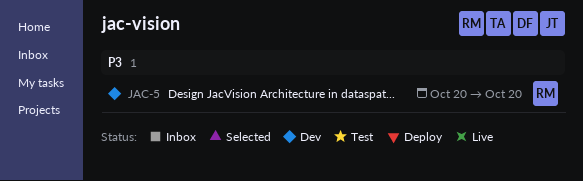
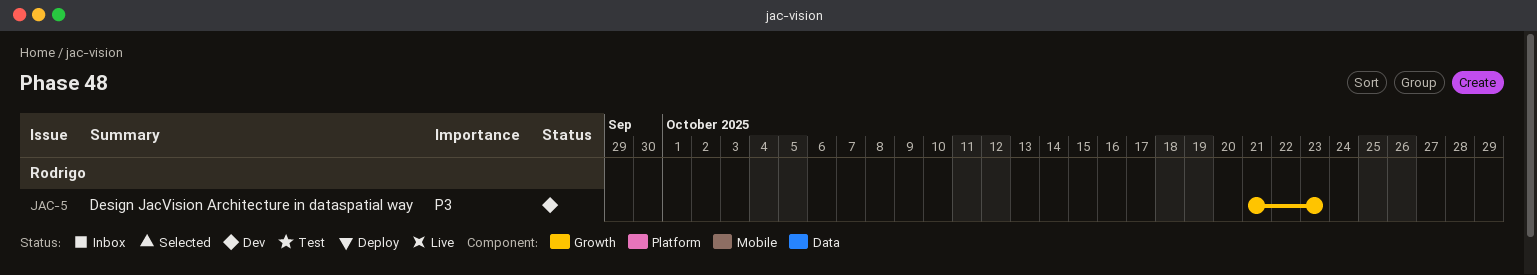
JAC-5, start: Oct 20 -> Oct 21
JAC-5, due: Oct 20 -> Oct 23

